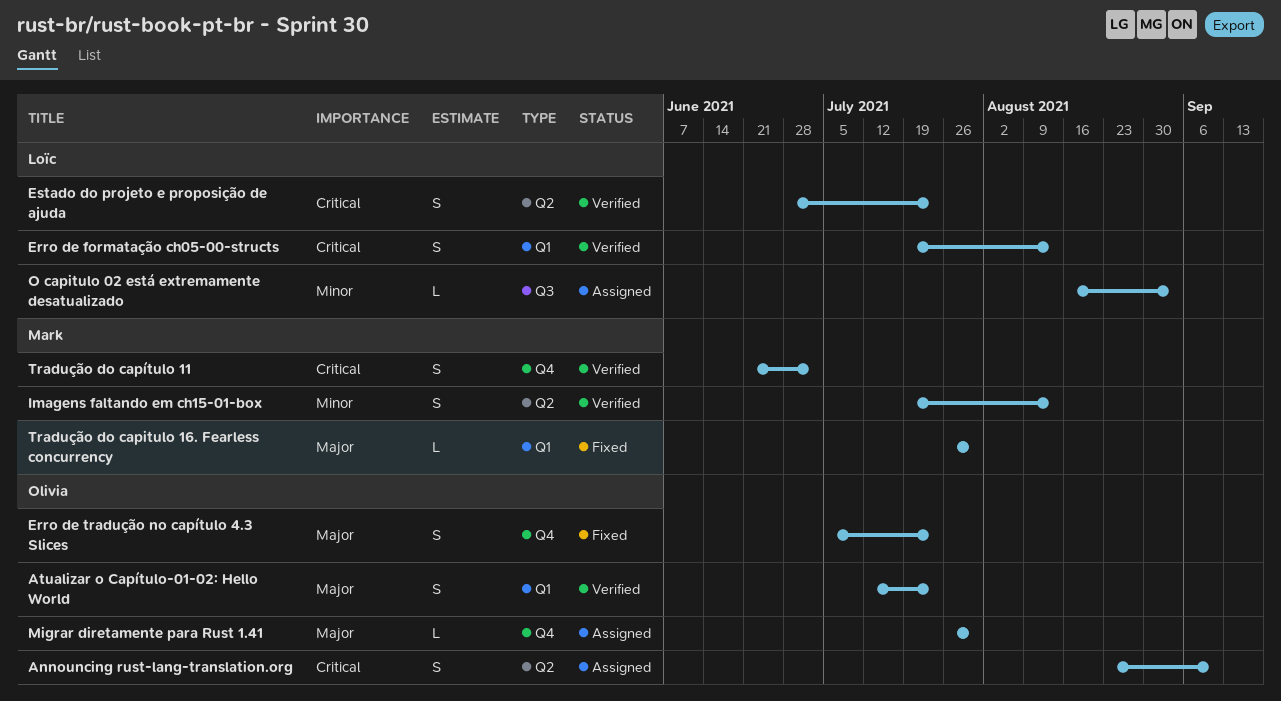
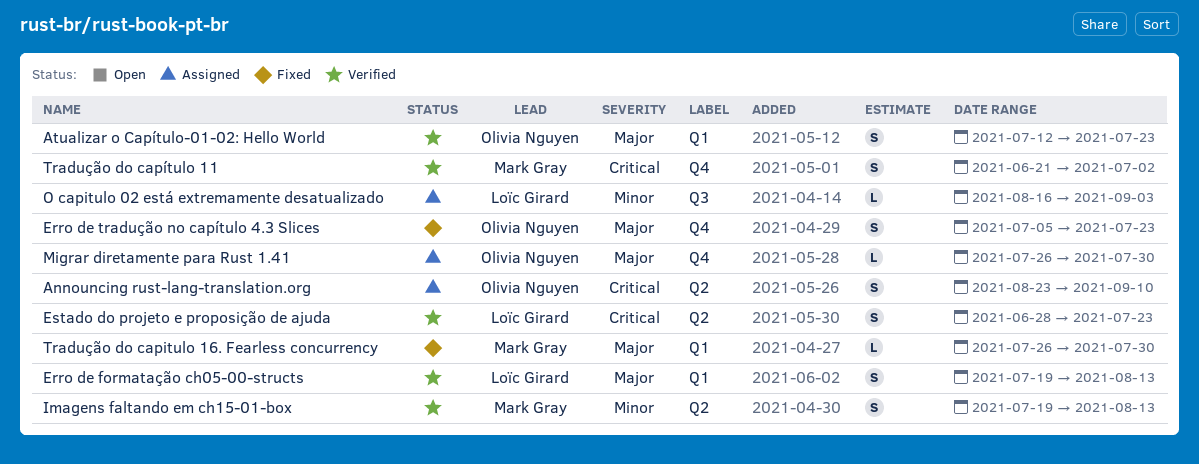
Erro de formatação ch05-00-structs, priority: Critical -> Major

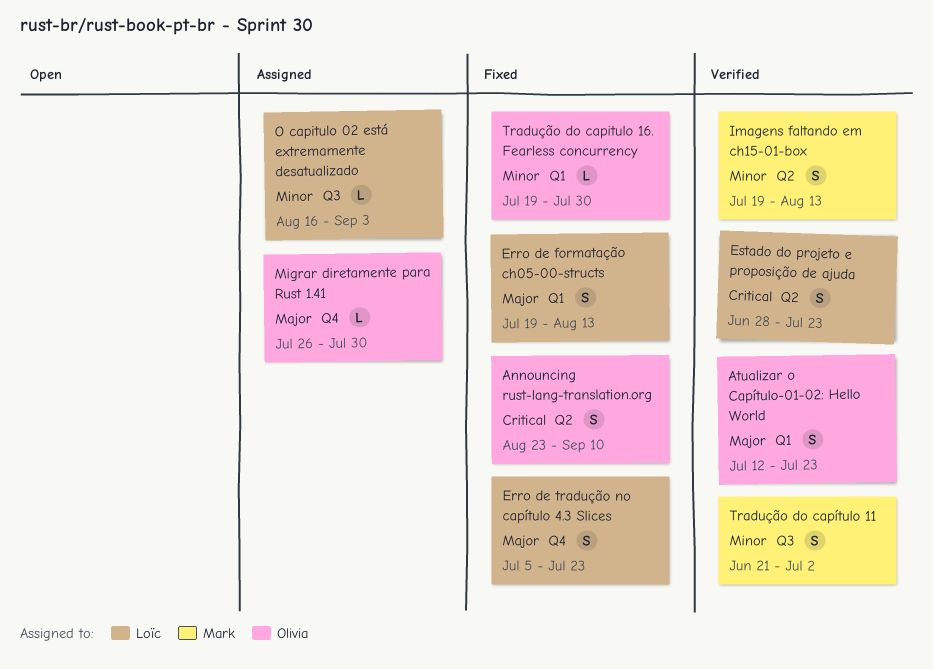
Announcing rust-lang-translation.org, status: Assigned -> Fixed
Erro de formatação ch05-00-structs, status: Verified -> Fixed
Erro de tradução no capítulo 4.3 Slices, owner: Olivia Nguyen -> Loïc Girard
Tradução do capitulo 16. Fearless concurrency, owner: Mark Gray -> Olivia Nguyen
Tradução do capitulo 16. Fearless concurrency, priority: Major -> Minor
Tradução do capitulo 16. Fearless concurrency, start: Jul 26 -> Jul 19
Tradução do capítulo 11, priority: Critical -> Minor
Tradução do capítulo 11, label: Q4 -> Q3

